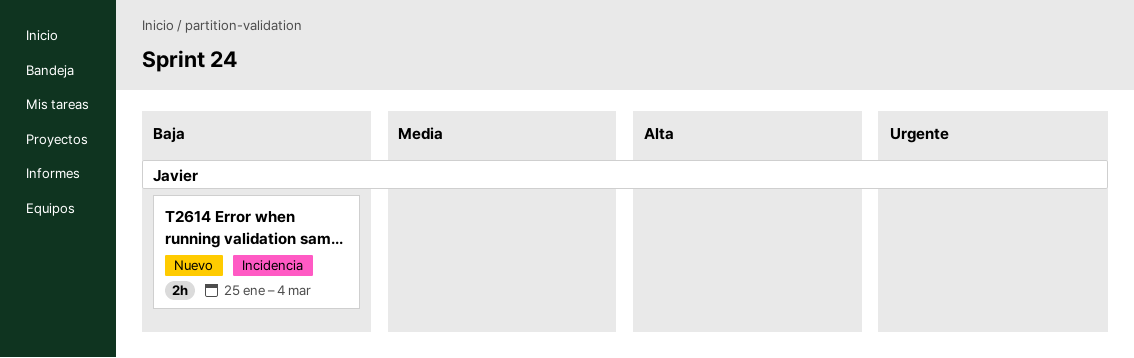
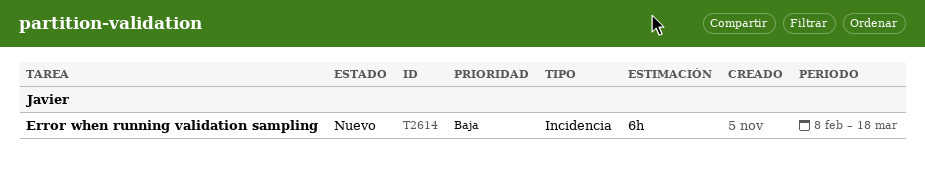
T2614, estimate: 2h -> 6h
T2614, start: Jan 25 -> Feb 8
T2614, due: Mar 4 -> Mar 18

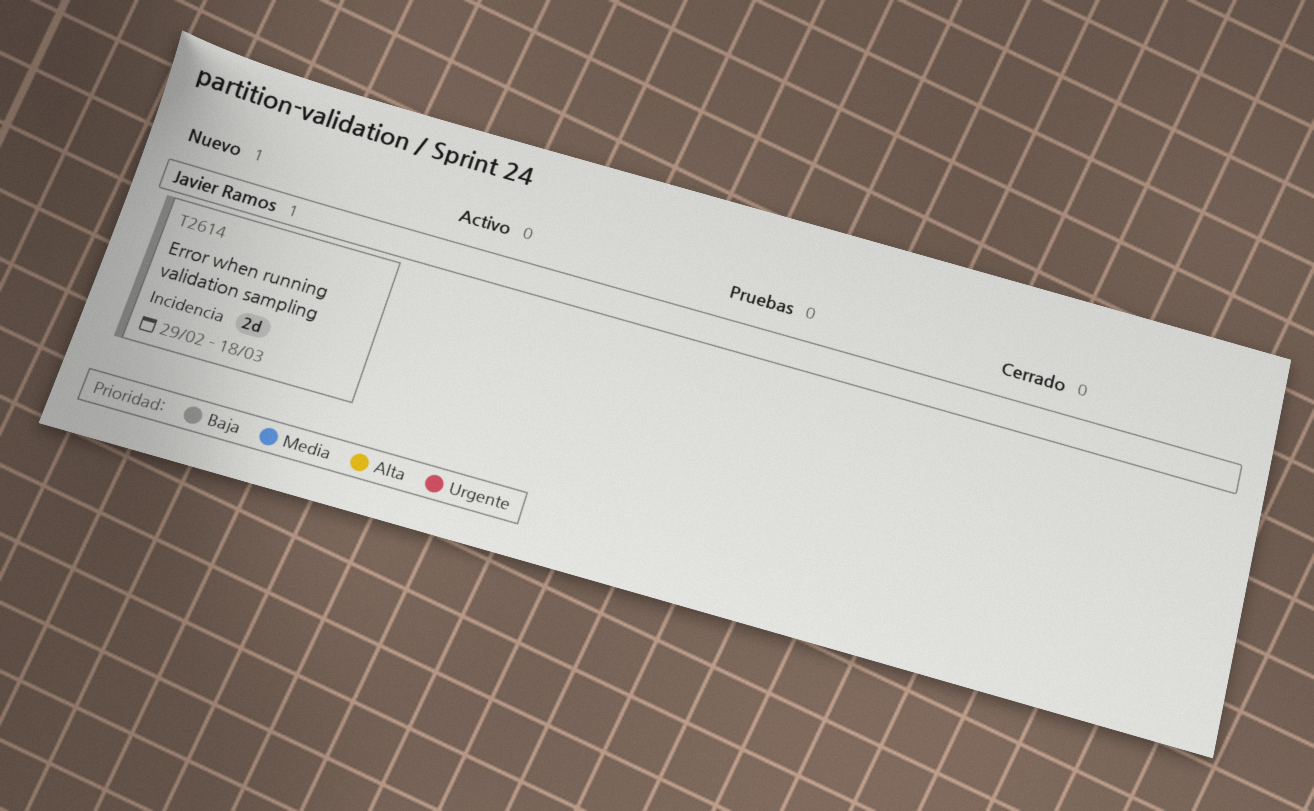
T2614, estimate: 6h -> 2d
T2614, start: Feb 8 -> Feb 29

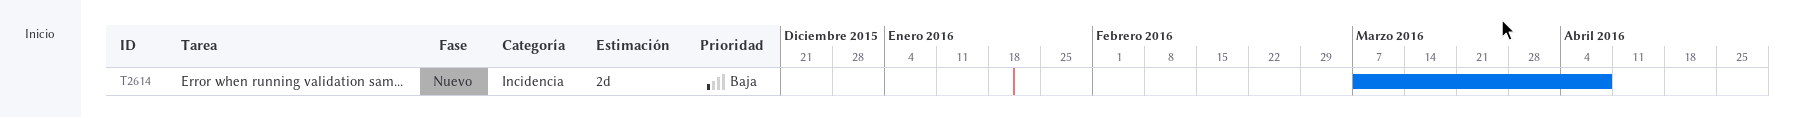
T2614, start: Feb 29 -> Mar 7
T2614, due: Mar 18 -> Apr 8

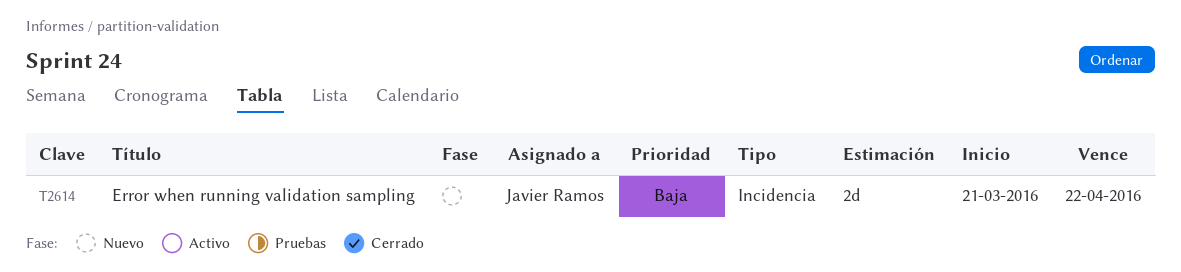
T2614, start: Mar 7 -> Mar 21
T2614, due: Apr 8 -> Apr 22

